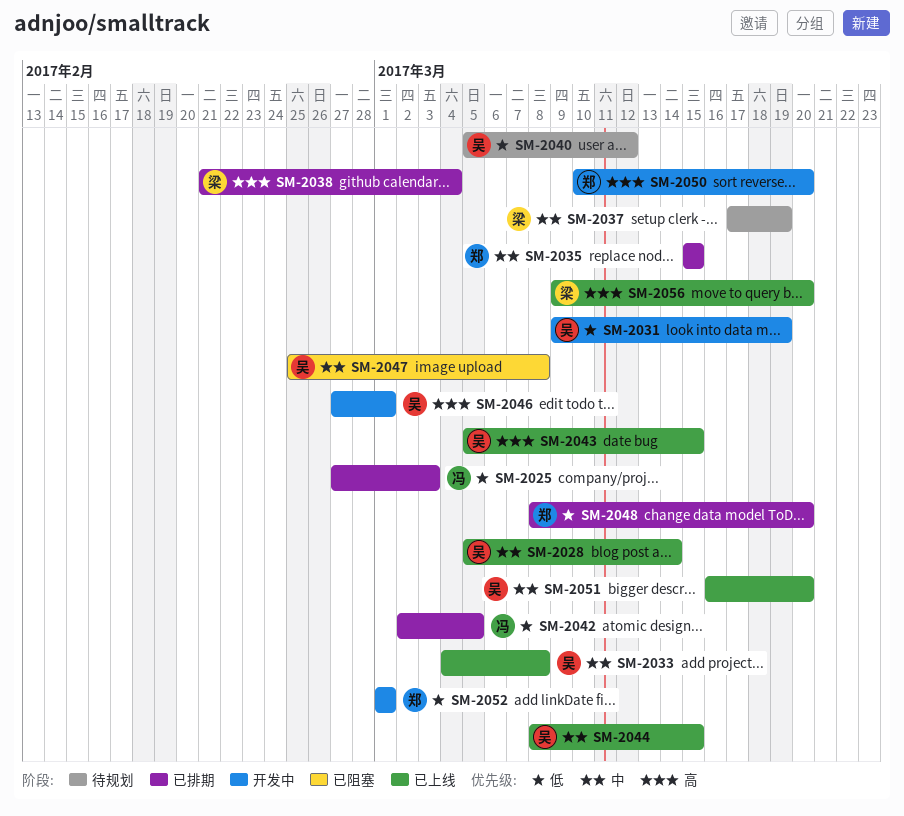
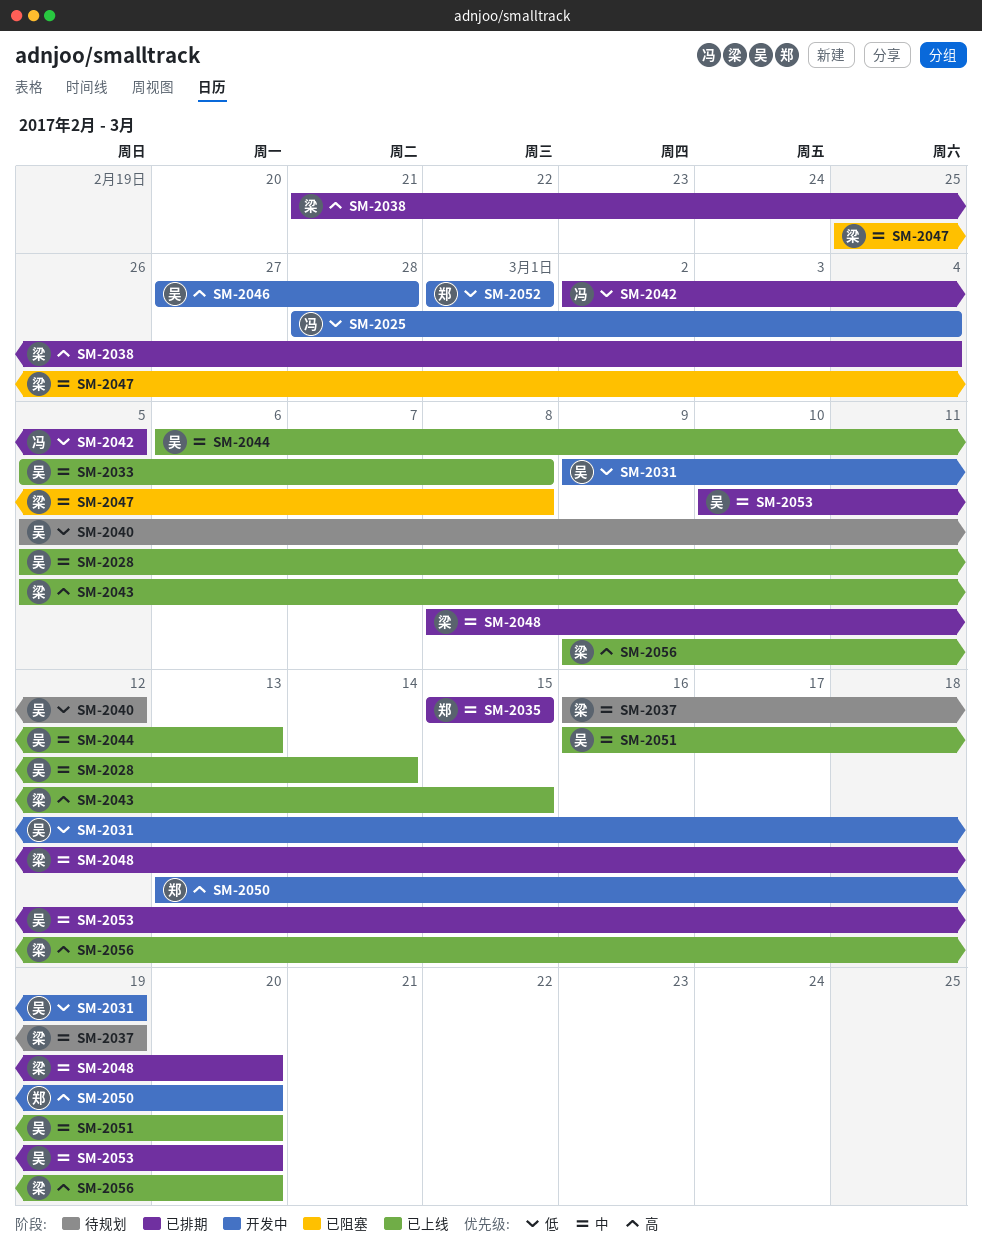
SM-2025, status: 已排期 -> 开发中
SM-2025, start: Feb 27 -> Feb 28
SM-2025, due: Mar 3 -> Mar 4
SM-2033, start: Mar 4 -> Mar 5
SM-2037, start: Mar 17 -> Mar 16
SM-2043, owner: 吴 -> 梁
SM-2044, start: Mar 8 -> Mar 6
SM-2044, due: Mar 15 -> Mar 13
SM-2046, due: Mar 1 -> Feb 28
SM-2047, owner: 吴 -> 梁
SM-2048, owner: 郑 -> 梁
SM-2048, priority: 低 -> 中
SM-2050, start: Mar 10 -> Mar 13
SM-2053: none -> present

